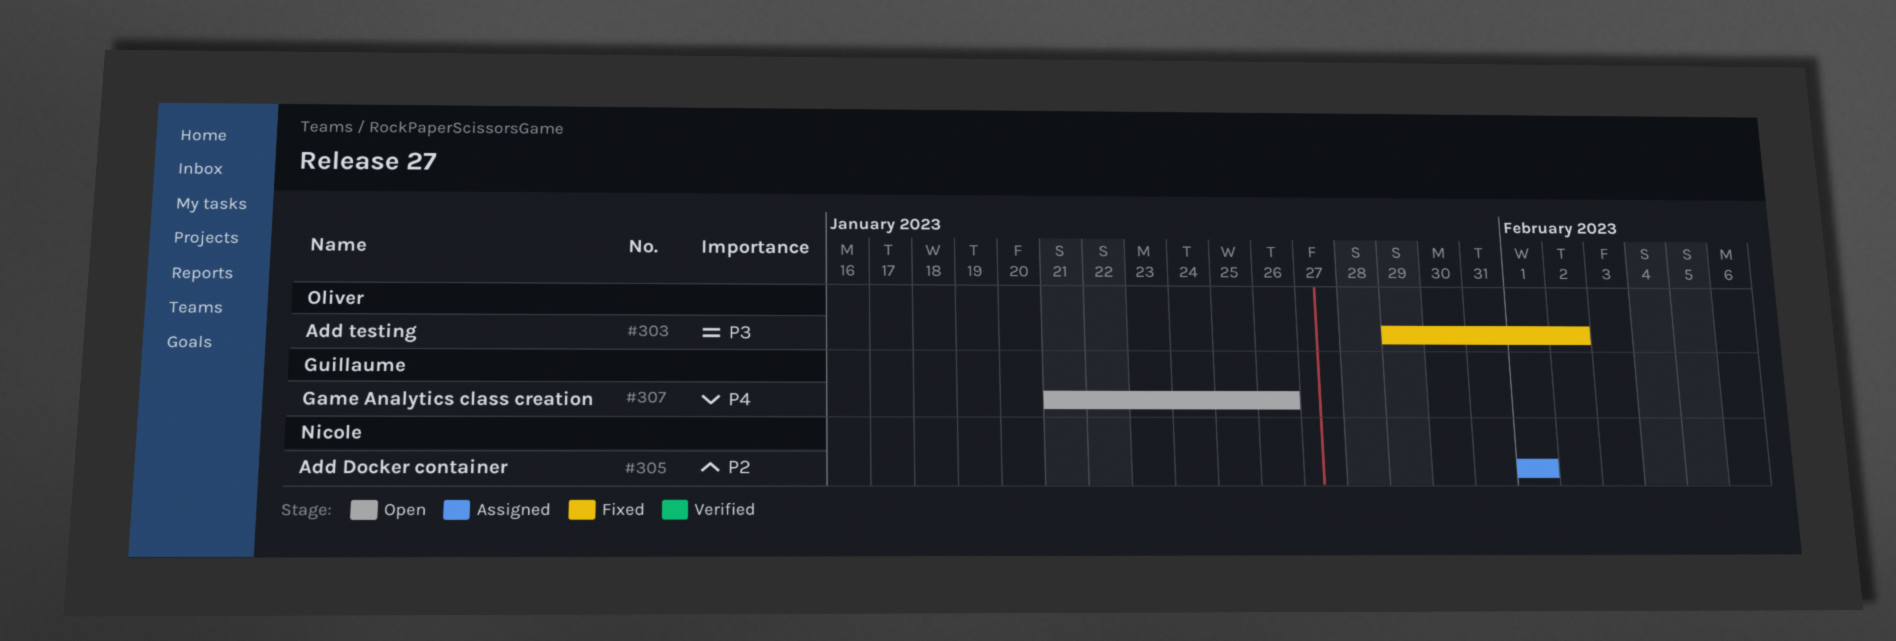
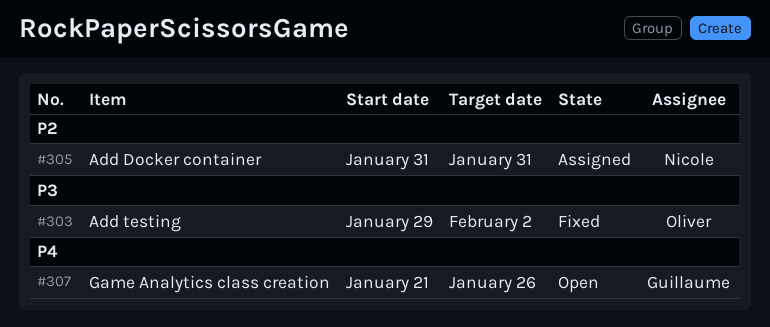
#305, start: Feb 1 -> Jan 31
#305, due: Feb 1 -> Jan 31

